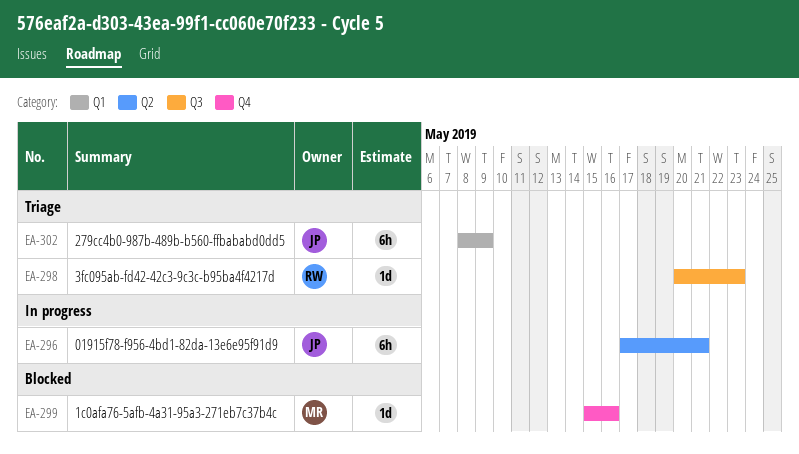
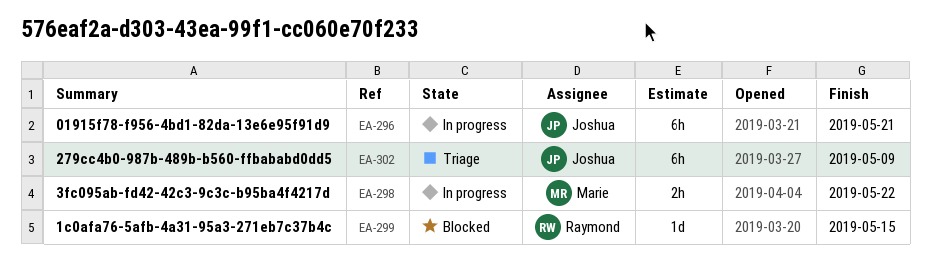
EA-298, status: Triage -> In progress
EA-298, owner: Raymond -> Marie
EA-298, estimate: 1d -> 2h
EA-298, due: May 23 -> May 22
EA-299, owner: Marie -> Raymond
EA-299, due: May 16 -> May 15

